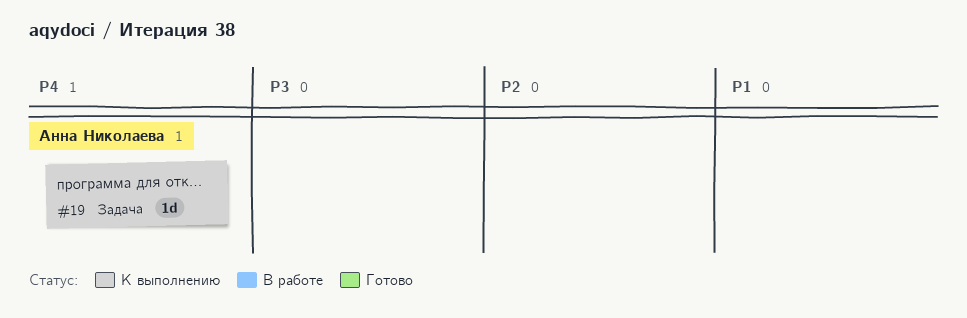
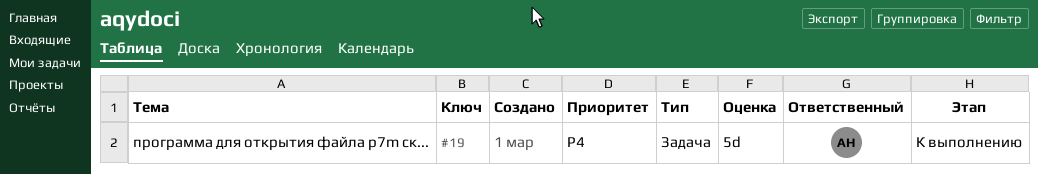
#19, estimate: 1d -> 5d

